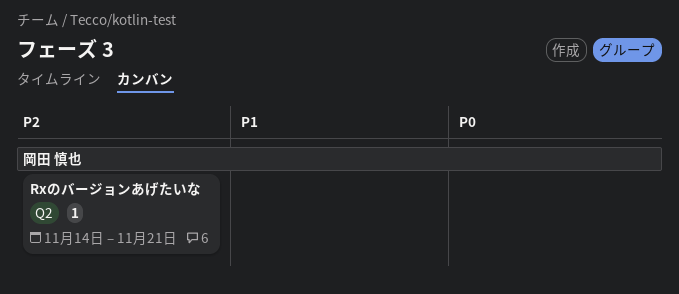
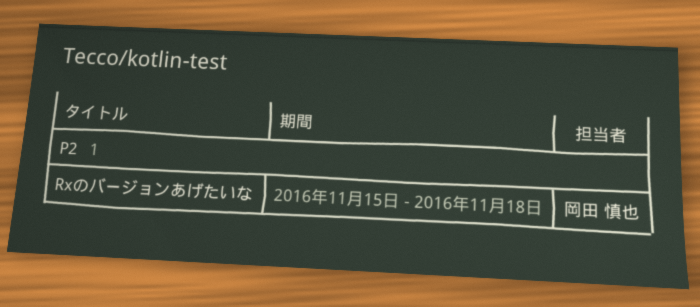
Rxのバージョンあげたいな, start: Nov 14 -> Nov 15
Rxのバージョンあげたいな, due: Nov 21 -> Nov 18

